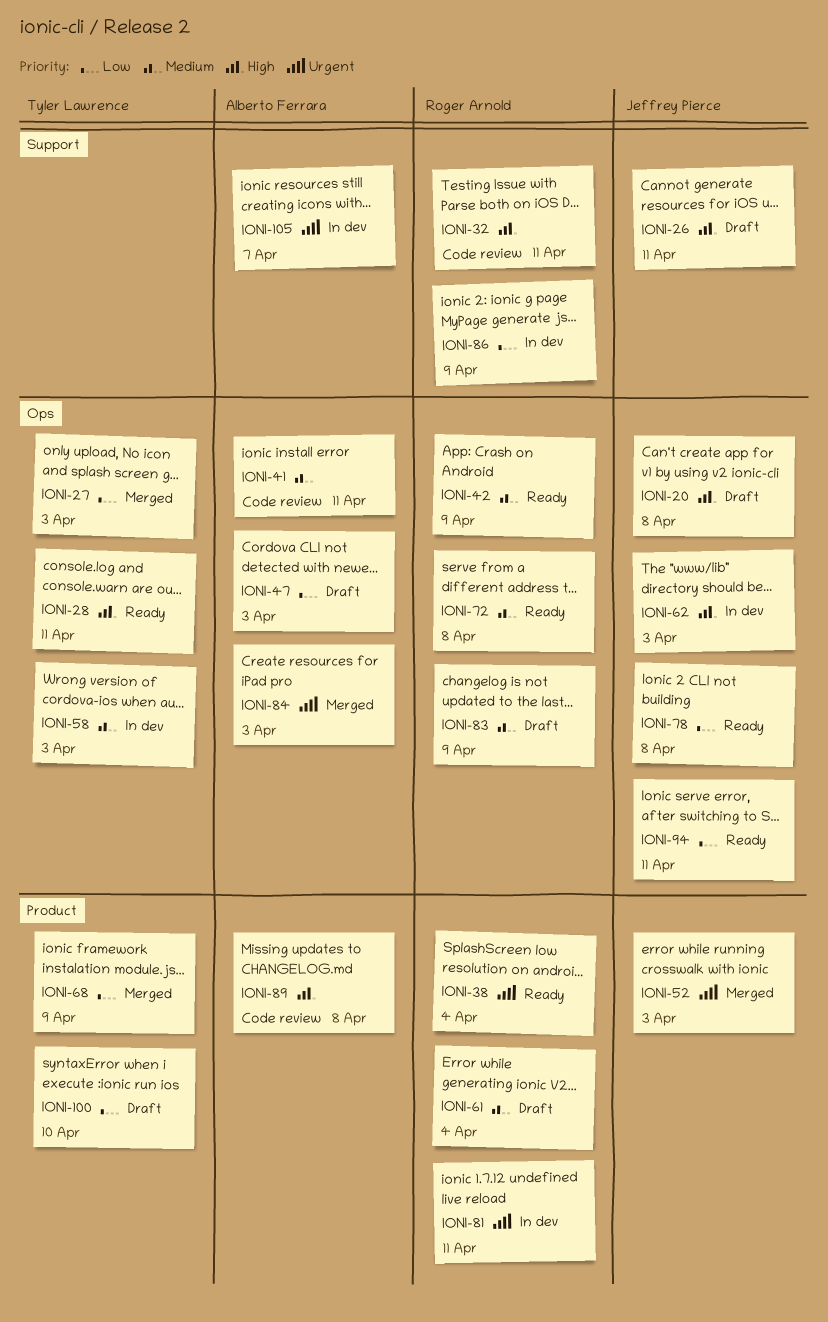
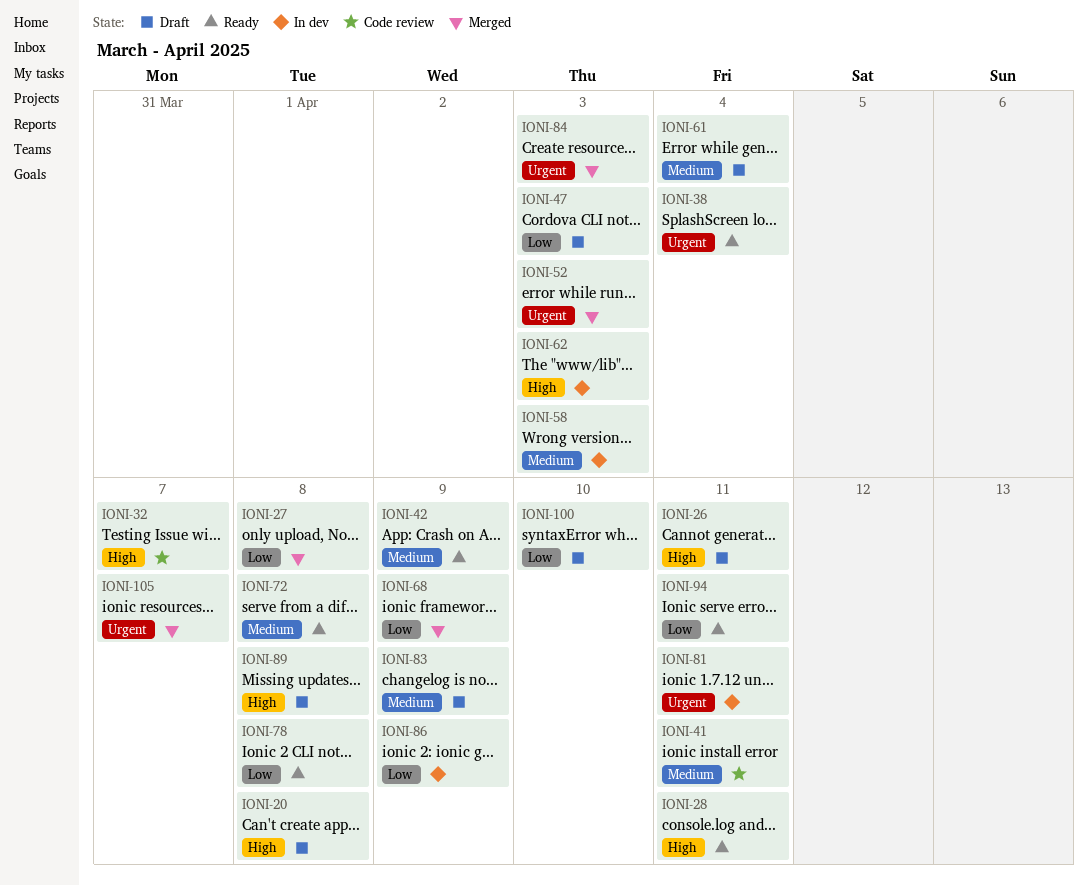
IONI-27, due: Apr 3 -> Apr 8
IONI-32, due: Apr 11 -> Apr 7
IONI-89, status: Code review -> Draft
IONI-105, status: In dev -> Merged

